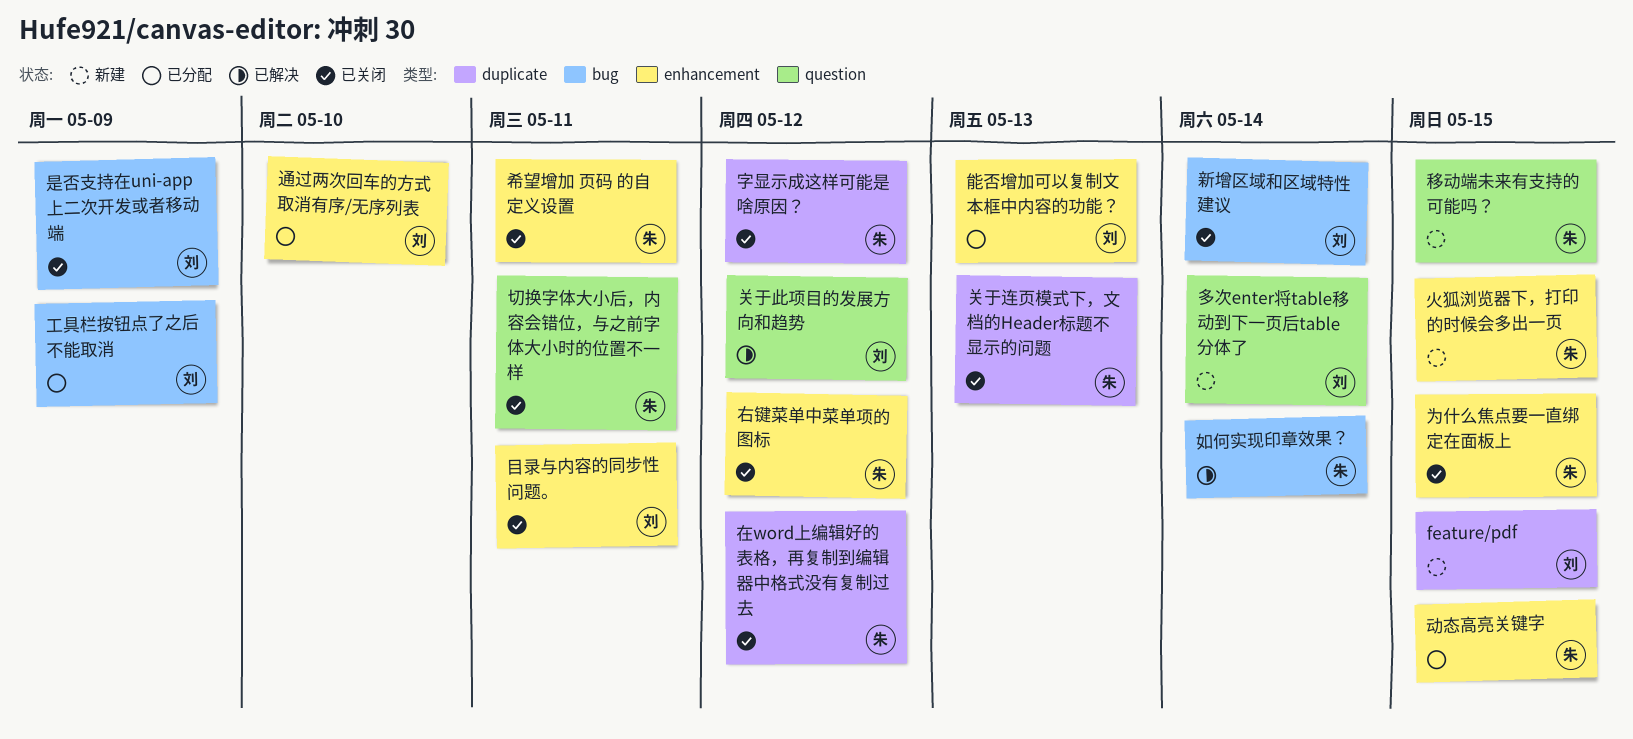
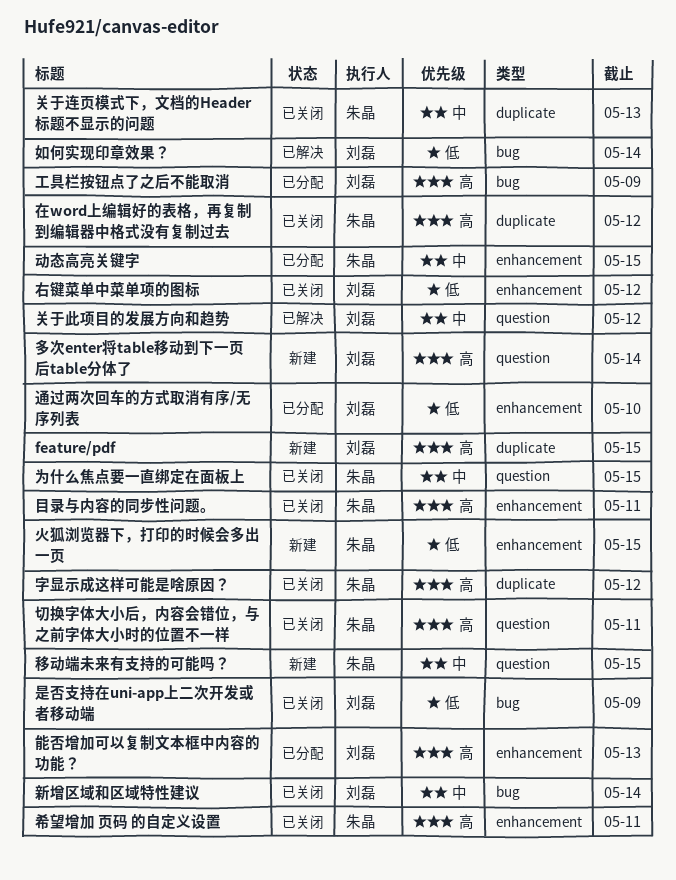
为什么焦点要一直绑定在面板上, label: enhancement -> question
右键菜单中菜单项的图标, owner: 朱晶 -> 刘磊
如何实现印章效果？, owner: 朱晶 -> 刘磊
目录与内容的同步性问题。, owner: 刘磊 -> 朱晶

